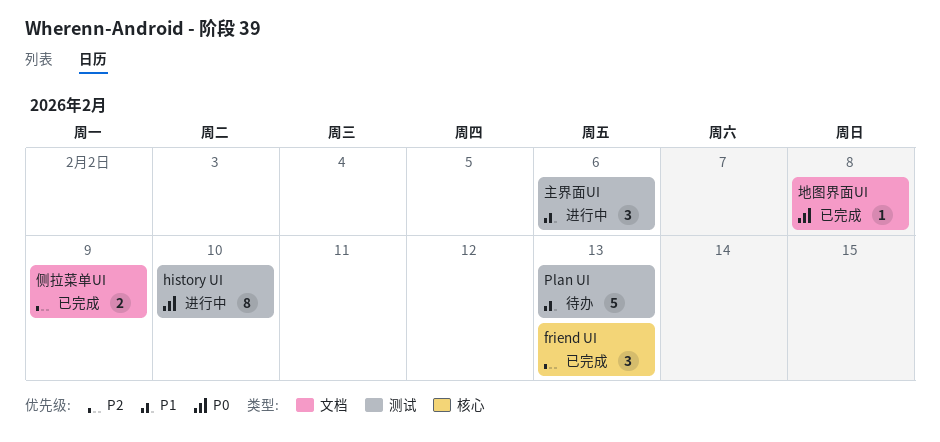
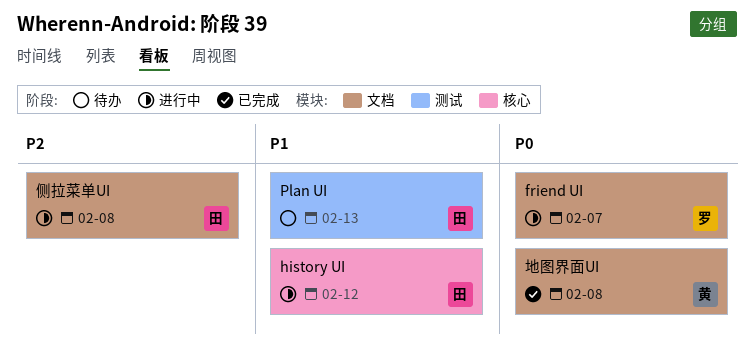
friend UI, status: 已完成 -> 进行中
friend UI, priority: P2 -> P0
friend UI, label: 核心 -> 文档
friend UI, due: Feb 13 -> Feb 7
history UI, priority: P0 -> P1
history UI, label: 测试 -> 核心
history UI, due: Feb 10 -> Feb 12
主界面UI: present -> none
侧拉菜单UI, status: 已完成 -> 进行中
侧拉菜单UI, due: Feb 9 -> Feb 8

